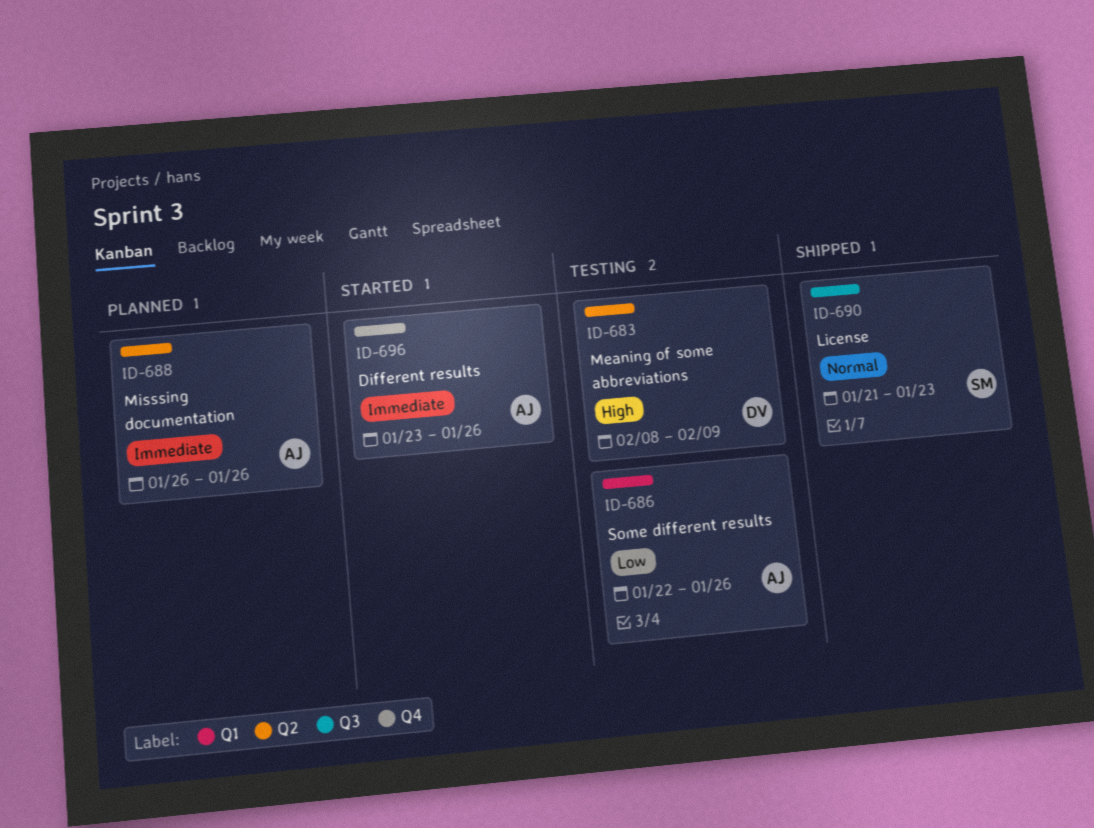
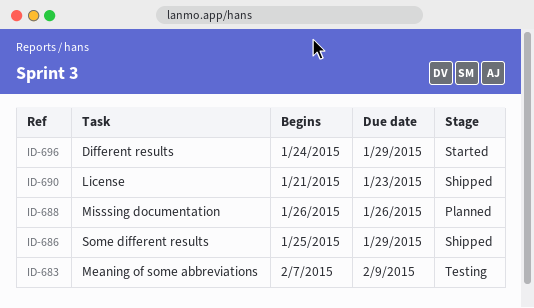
ID-683, start: Feb 8 -> Feb 7
ID-686, status: Testing -> Shipped
ID-686, start: Jan 22 -> Jan 25
ID-686, due: Jan 26 -> Jan 29
ID-696, start: Jan 23 -> Jan 24
ID-696, due: Jan 26 -> Jan 29

